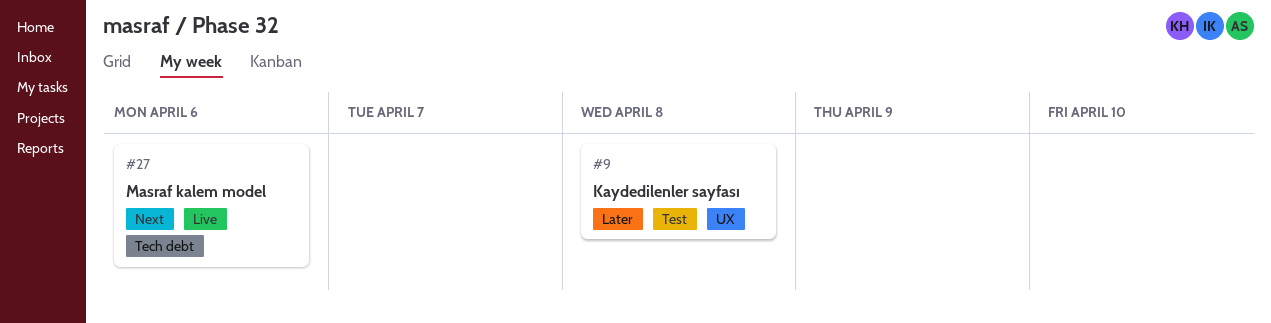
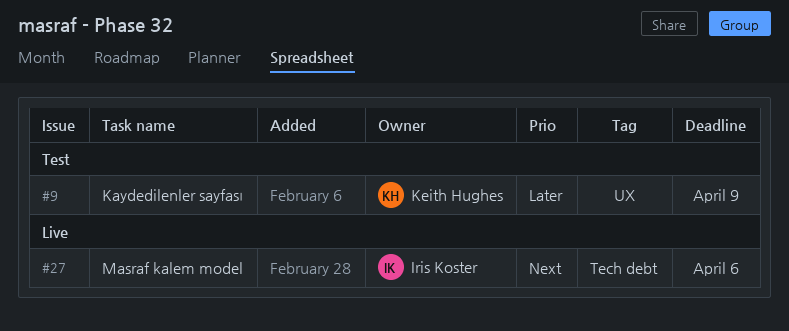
#9, due: Apr 8 -> Apr 9

